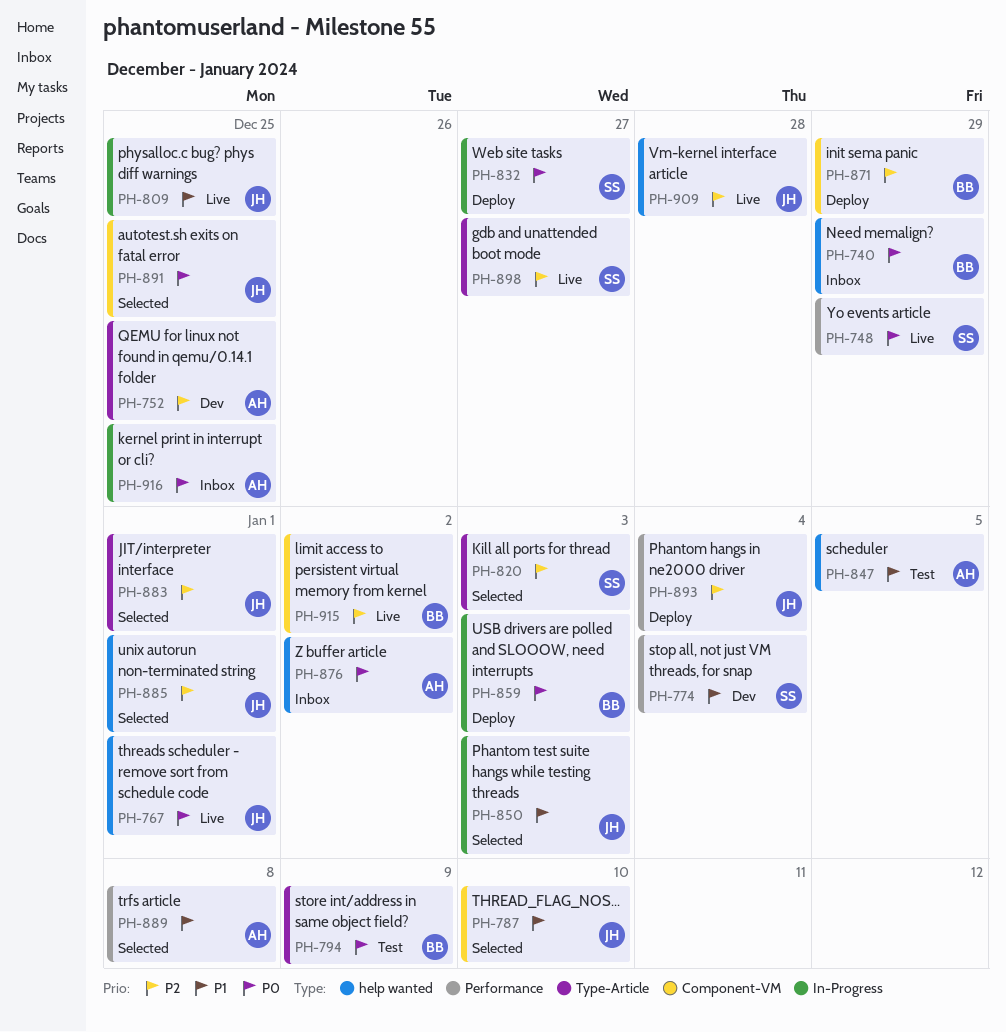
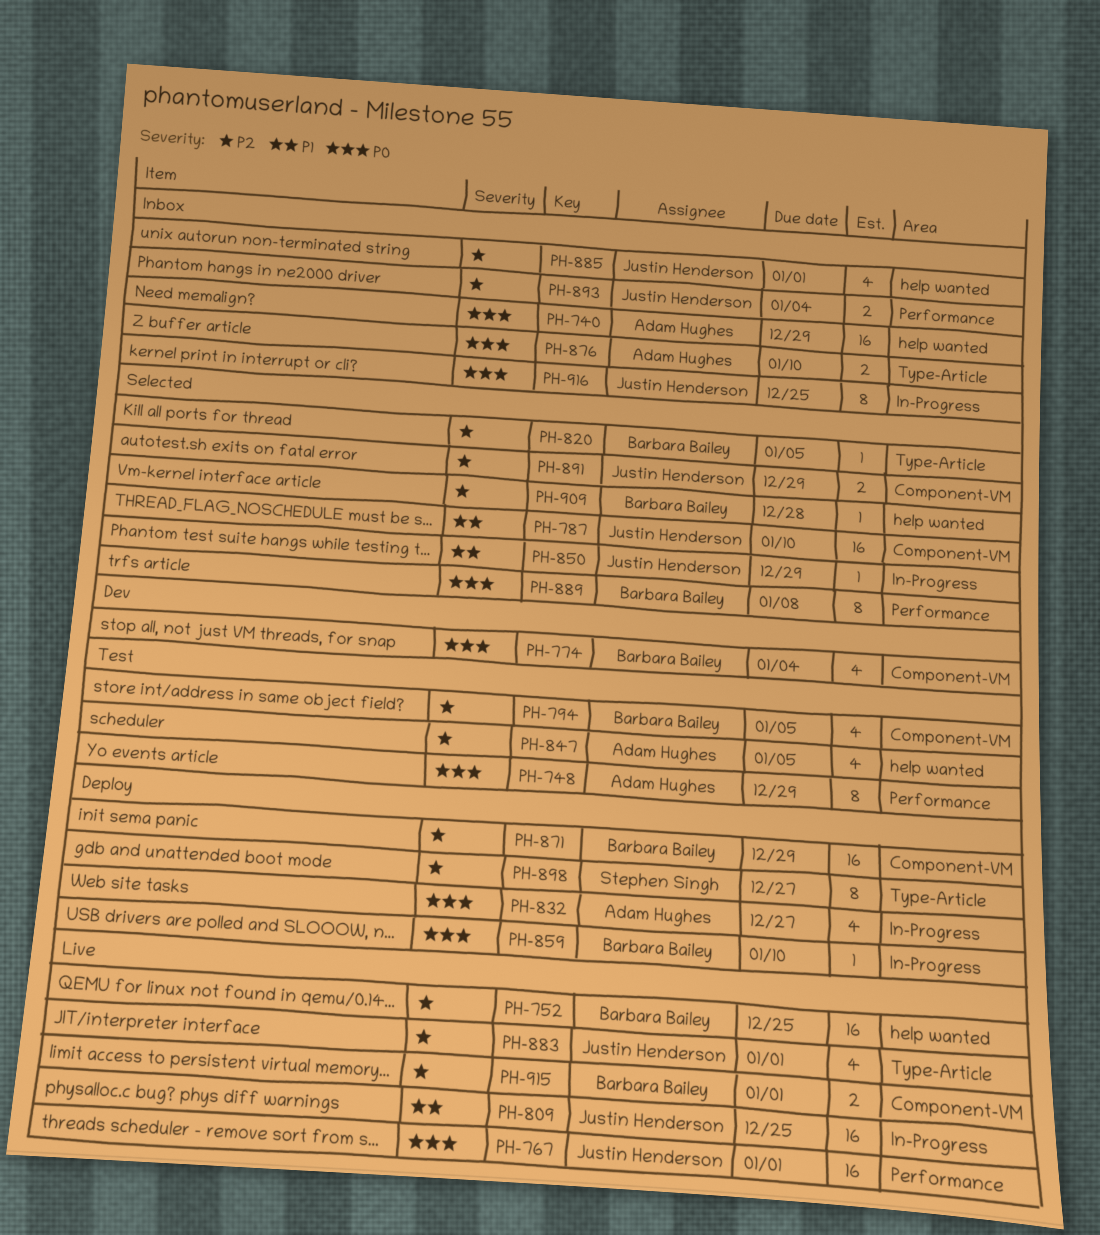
PH-740, owner: Barbara Bailey -> Adam Hughes
PH-748, status: Live -> Test
PH-748, owner: Stephen Singh -> Adam Hughes
PH-752, status: Dev -> Live
PH-752, owner: Adam Hughes -> Barbara Bailey
PH-752, label: Type-Article -> help wanted
PH-767, label: help wanted -> Performance
PH-774, owner: Stephen Singh -> Barbara Bailey
PH-774, priority: P1 -> P0
PH-774, label: Performance -> Component-VM
PH-794, priority: P0 -> P2
PH-794, label: Type-Article -> Component-VM
PH-794, due: Jan 9 -> Jan 5
PH-820, owner: Stephen Singh -> Barbara Bailey
PH-820, due: Jan 3 -> Jan 5
PH-832, owner: Stephen Singh -> Adam Hughes
PH-847, priority: P1 -> P2
PH-850, due: Jan 3 -> Dec 29
PH-859, due: Jan 3 -> Jan 10
PH-876, label: help wanted -> Type-Article
PH-876, due: Jan 2 -> Jan 10
PH-883, status: Selected -> Live
PH-885, status: Selected -> Inbox
PH-889, owner: Adam Hughes -> Barbara Bailey
PH-889, priority: P1 -> P0
PH-891, priority: P0 -> P2
PH-891, due: Dec 25 -> Dec 29
PH-893, status: Deploy -> Inbox
PH-898, status: Live -> Deploy
PH-909, status: Live -> Selected
PH-909, owner: Justin Henderson -> Barbara Bailey
PH-915, due: Jan 2 -> Jan 1
PH-916, owner: Adam Hughes -> Justin Henderson

